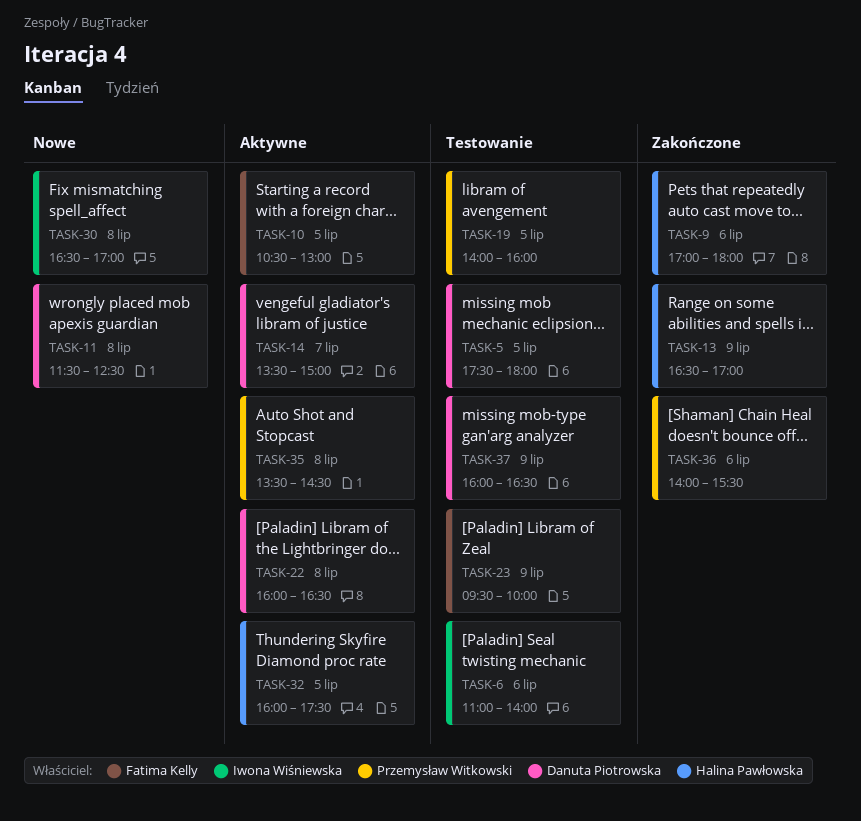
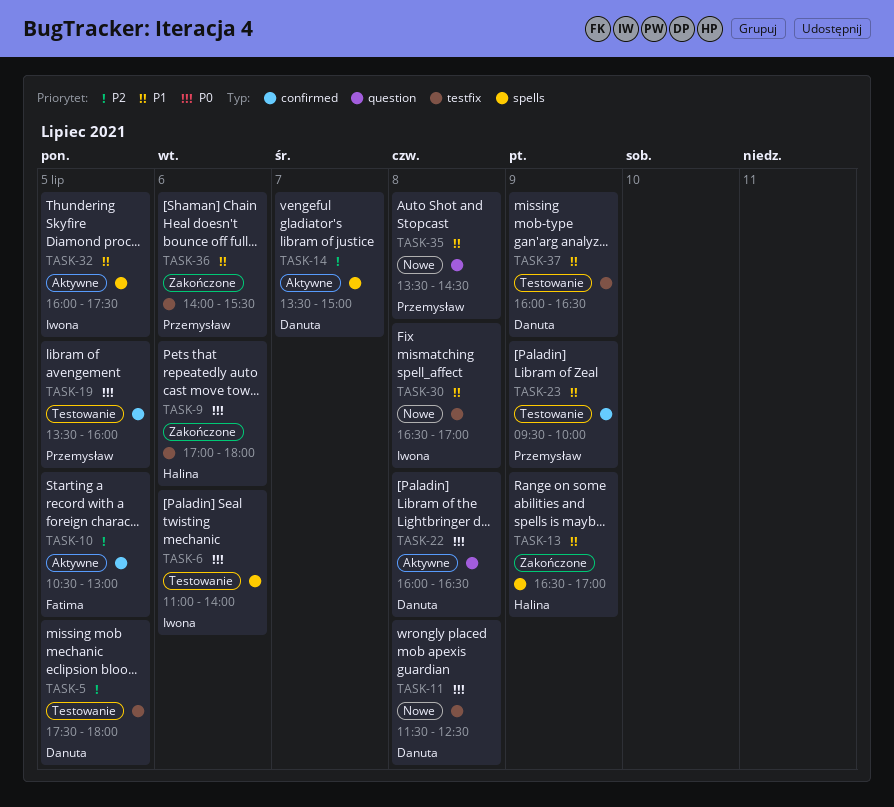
TASK-19, begins: 14:00 -> 13:30
TASK-23, owner: Fatima Kelly -> Przemysław Witkowski
TASK-32, owner: Halina Pawłowska -> Iwona Wiśniewska
TASK-35, status: Aktywne -> Nowe

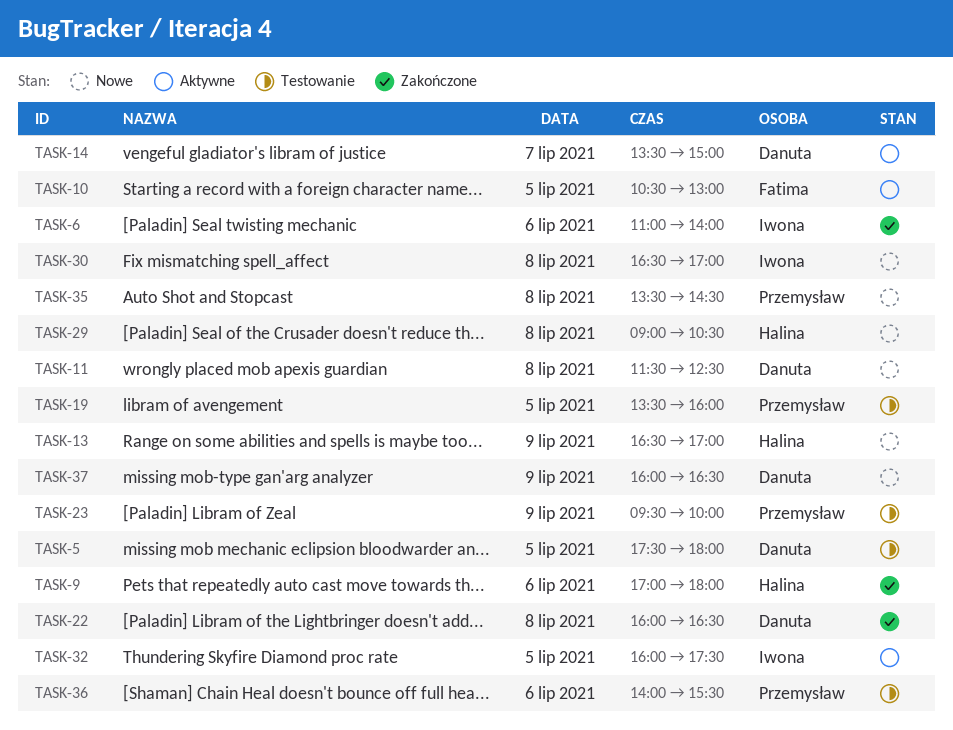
TASK-6, status: Testowanie -> Zakończone
TASK-13, status: Zakończone -> Nowe
TASK-22, status: Aktywne -> Zakończone
TASK-29: none -> present
TASK-36, status: Zakończone -> Testowanie
TASK-37, status: Testowanie -> Nowe

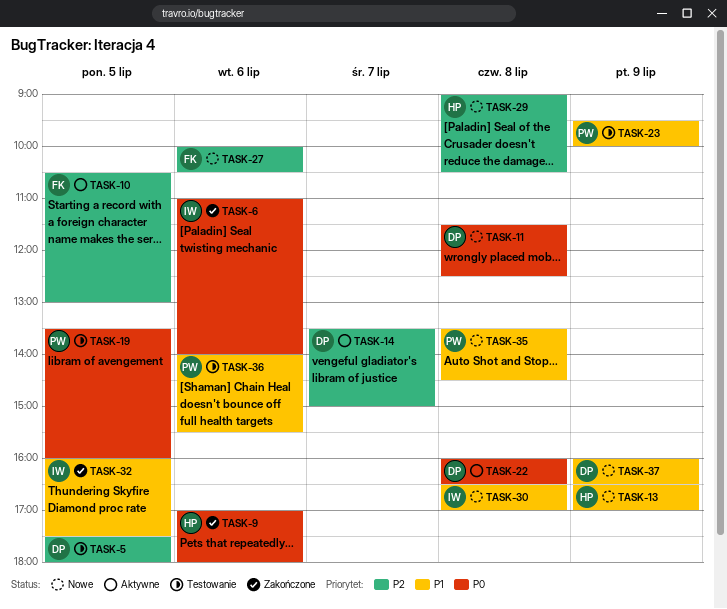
TASK-22, status: Zakończone -> Aktywne
TASK-27: none -> present
TASK-32, status: Aktywne -> Zakończone

